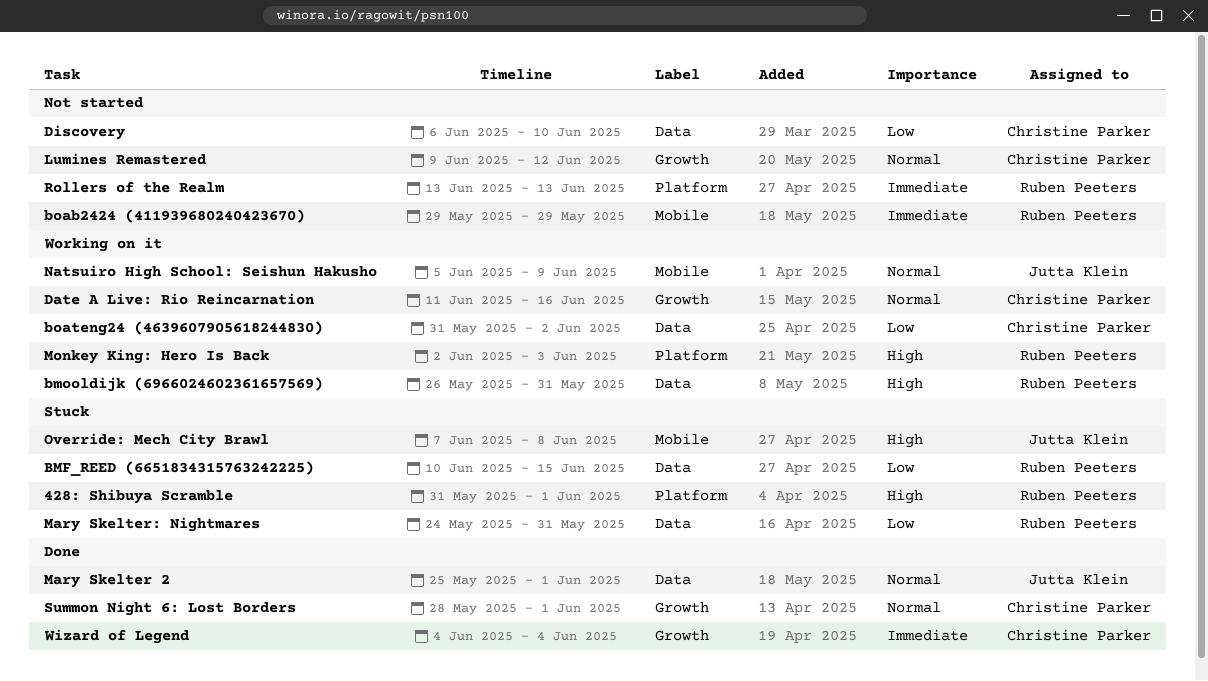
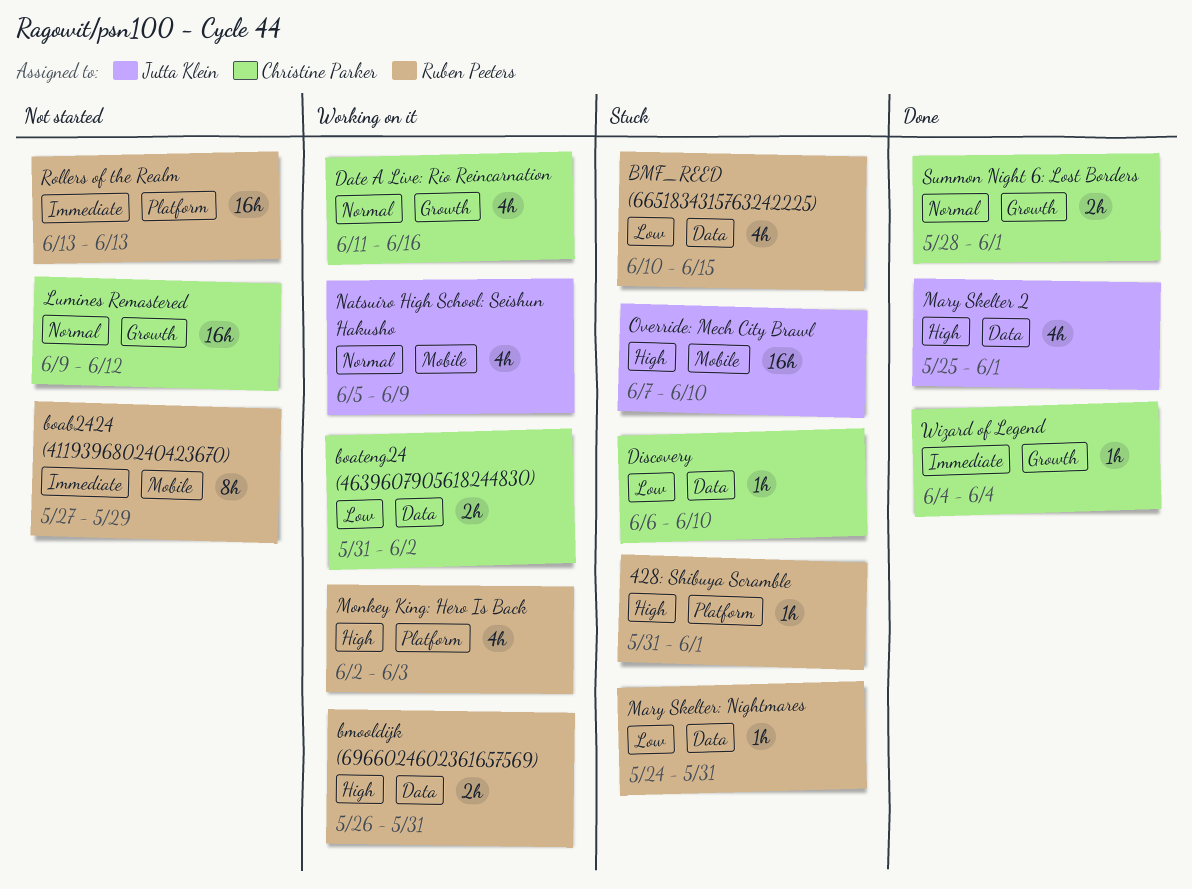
boab2424 (411939680240423670), start: May 29 -> May 27
Discovery, status: Not started -> Stuck
Mary Skelter 2, priority: Normal -> High
Override: Mech City Brawl, due: Jun 8 -> Jun 10

